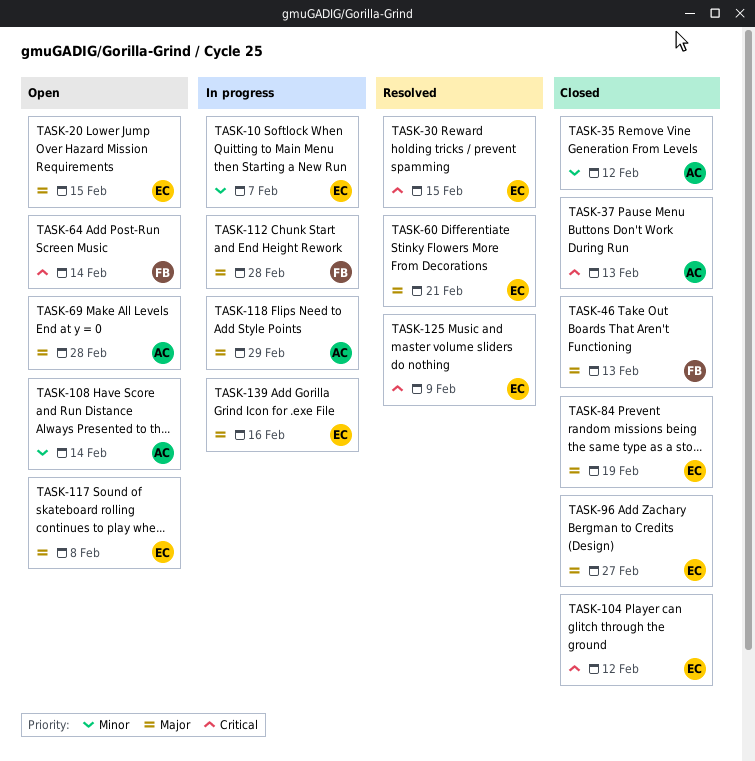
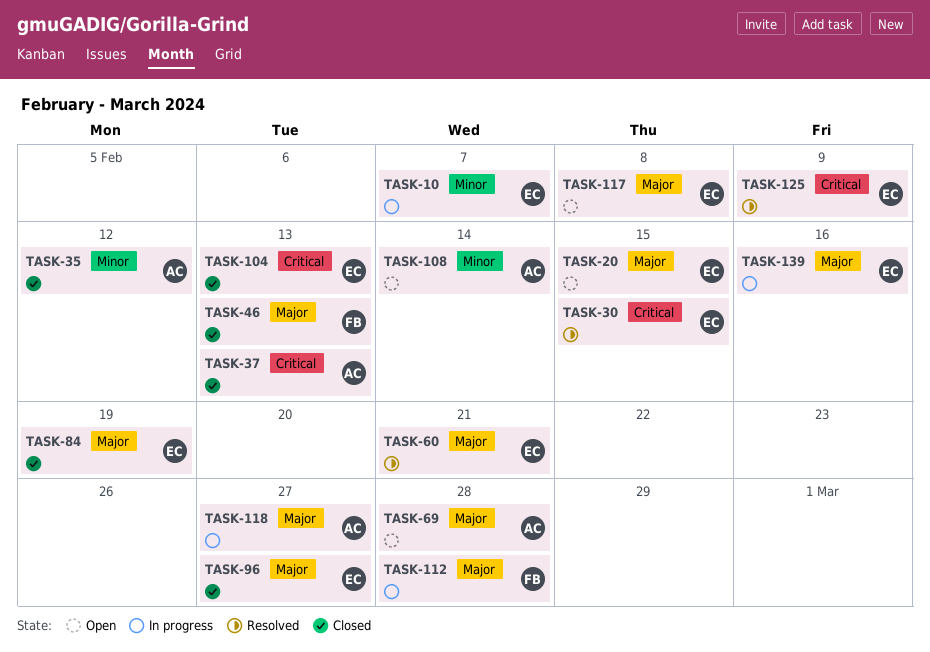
TASK-64: present -> none
TASK-104, due: Feb 12 -> Feb 13
TASK-118, due: Feb 29 -> Feb 27

